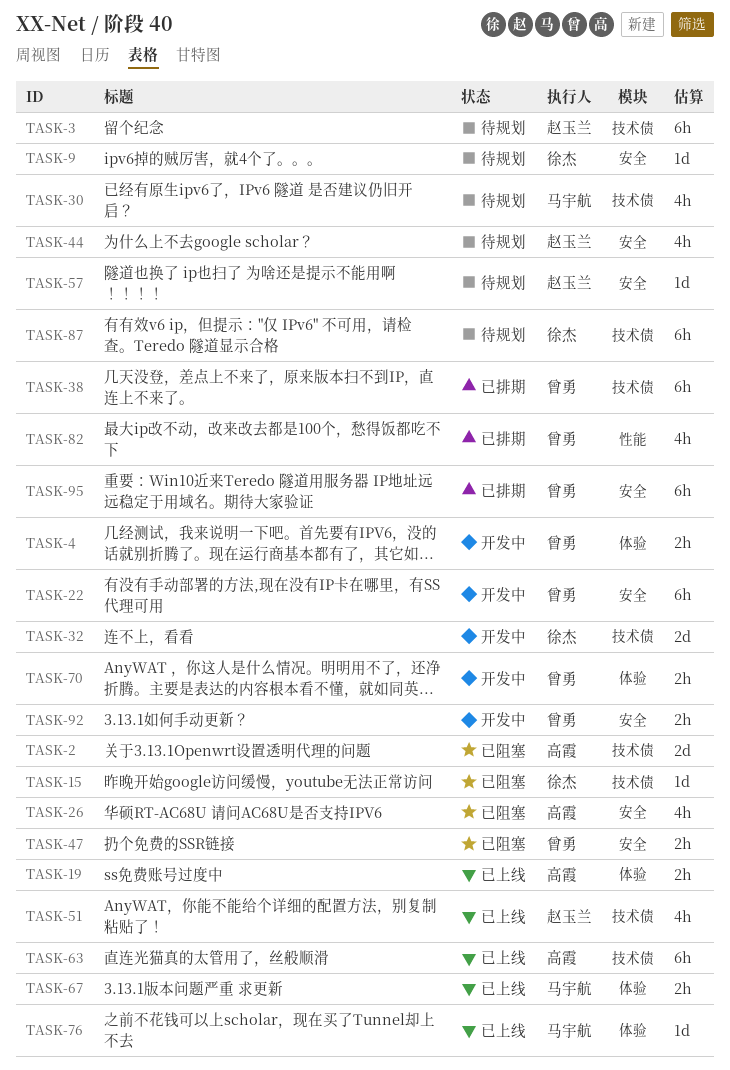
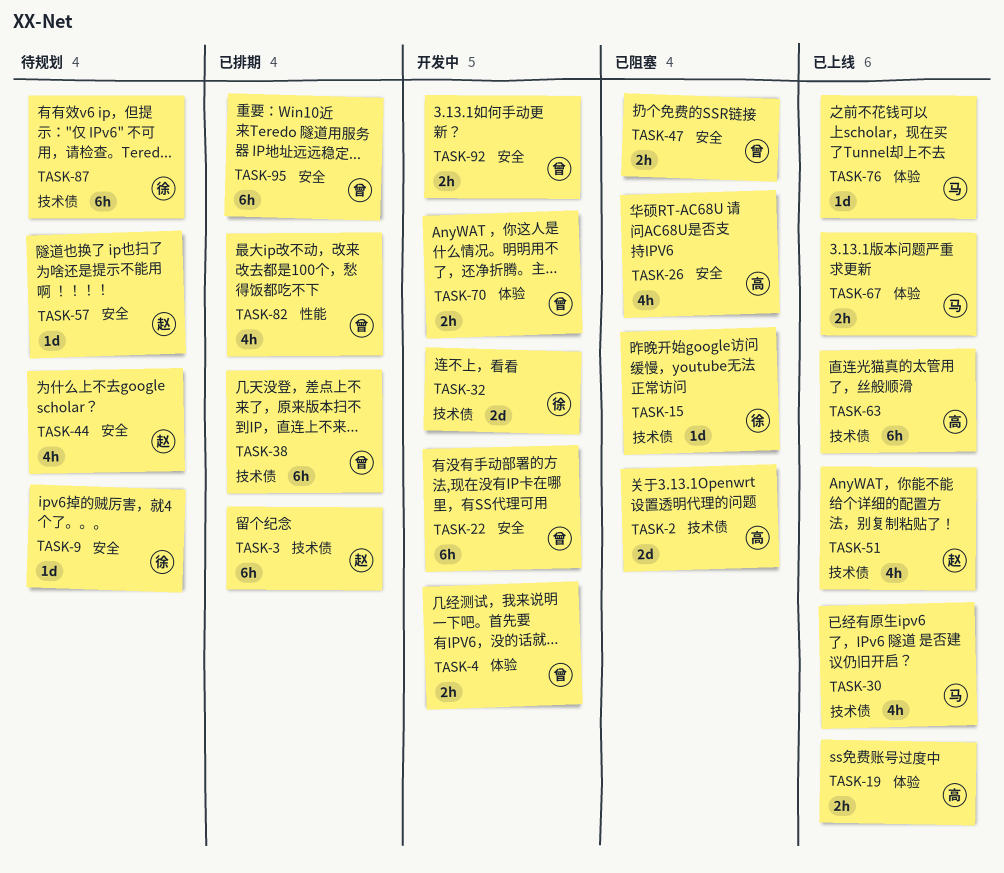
TASK-3, status: 待规划 -> 已排期
TASK-30, status: 待规划 -> 已上线

